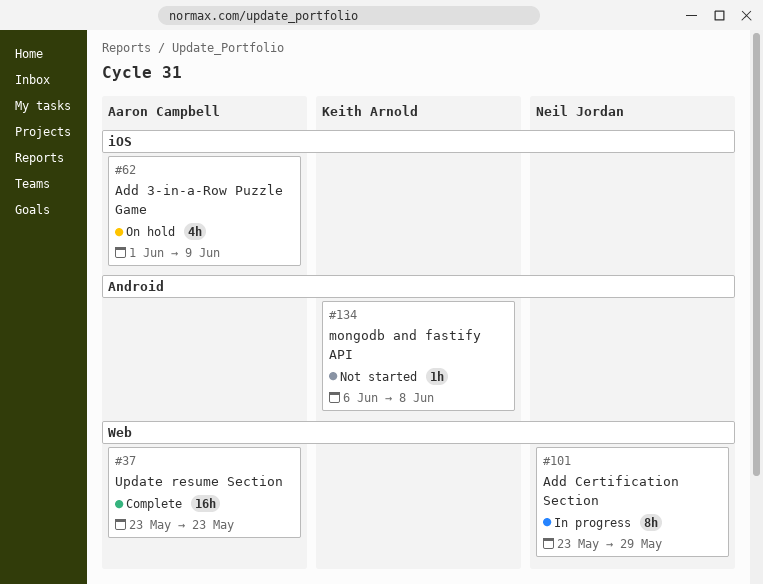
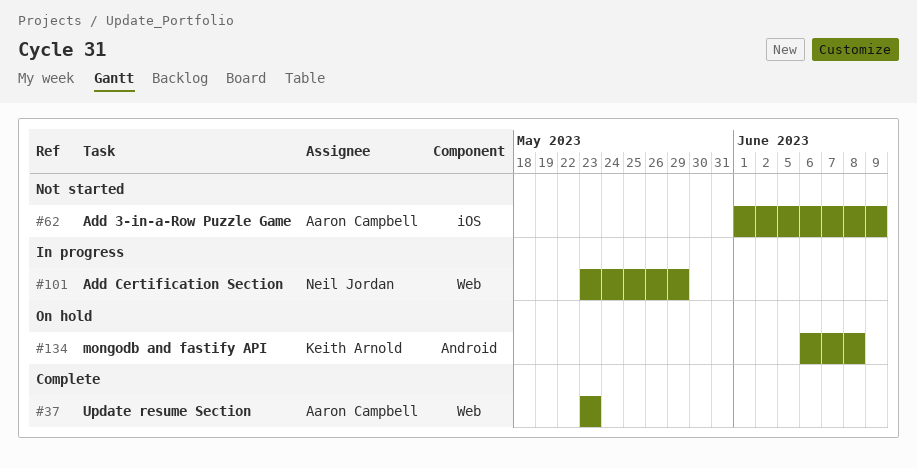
#62, status: On hold -> Not started
#134, status: Not started -> On hold

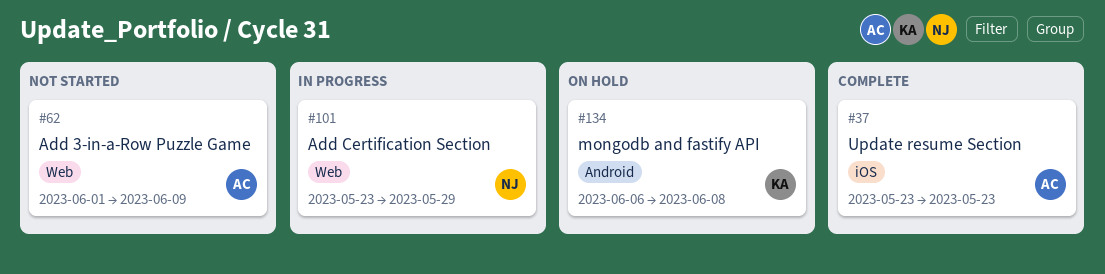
#37, label: Web -> iOS
#62, label: iOS -> Web

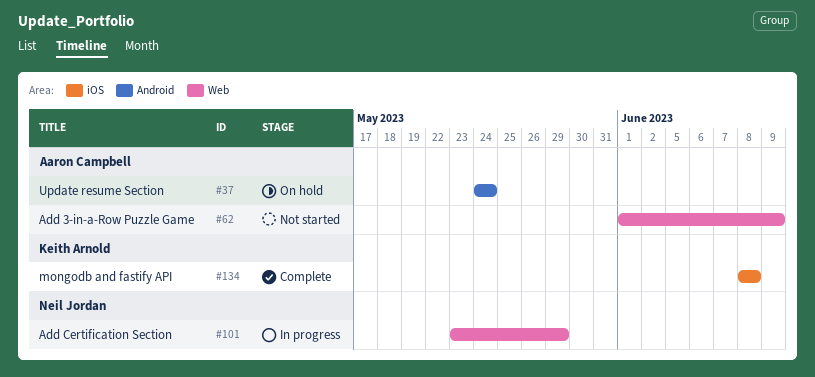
#37, status: Complete -> On hold
#37, label: iOS -> Android
#37, start: May 23 -> May 24
#37, due: May 23 -> May 24
#134, status: On hold -> Complete
#134, label: Android -> iOS
#134, start: Jun 6 -> Jun 8

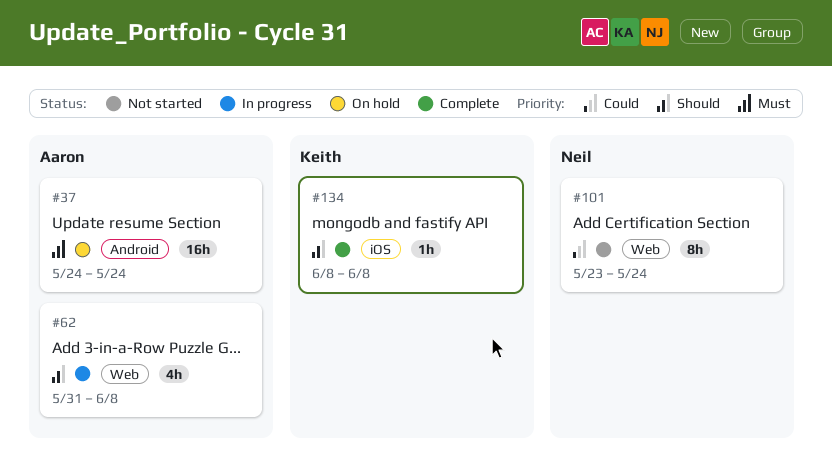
#62, status: Not started -> In progress
#62, start: Jun 1 -> May 31
#62, due: Jun 9 -> Jun 8
#101, status: In progress -> Not started
#101, due: May 29 -> May 24

